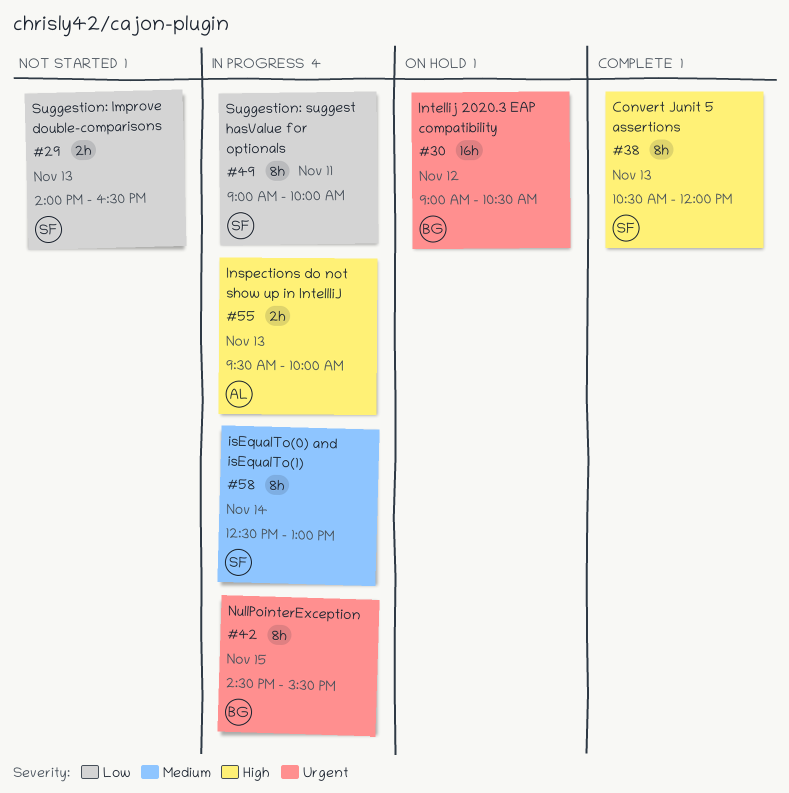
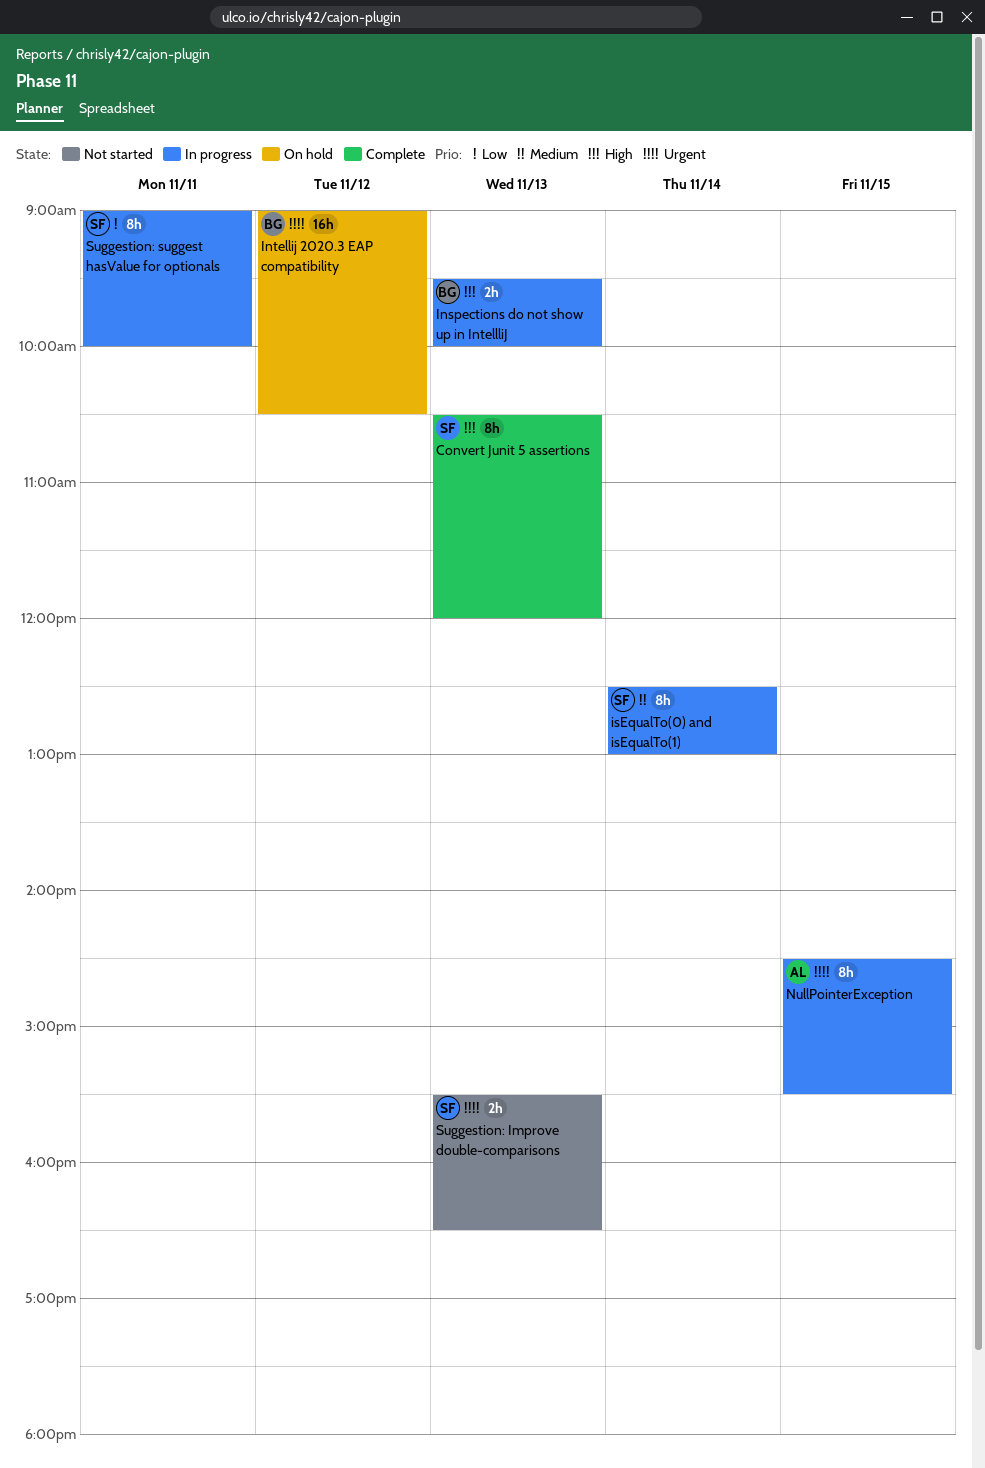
Inspections do not show up in IntellliJ, owner: AL -> BG
NullPointerException, owner: BG -> AL
Suggestion: Improve double-comparisons, priority: Low -> Urgent
Suggestion: Improve double-comparisons, begins: 14:00 -> 15:30

